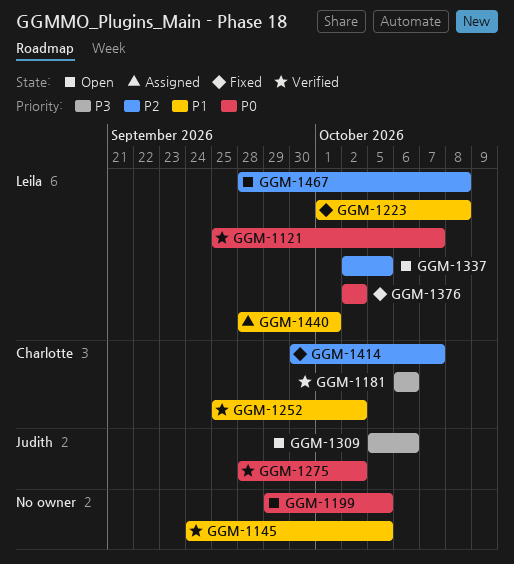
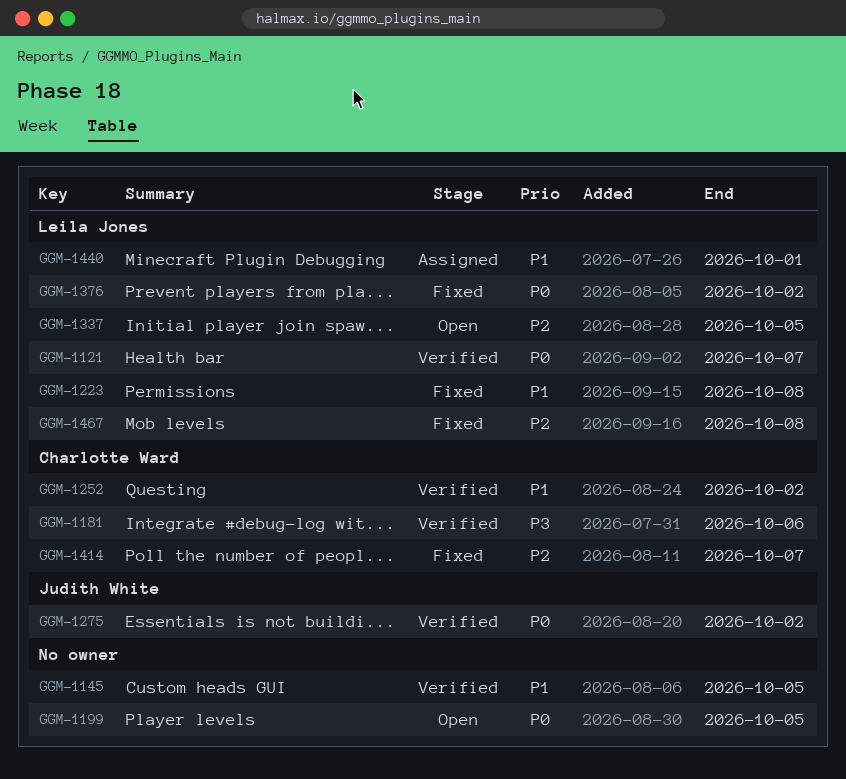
GGM-1309: present -> none
GGM-1467, status: Open -> Fixed

